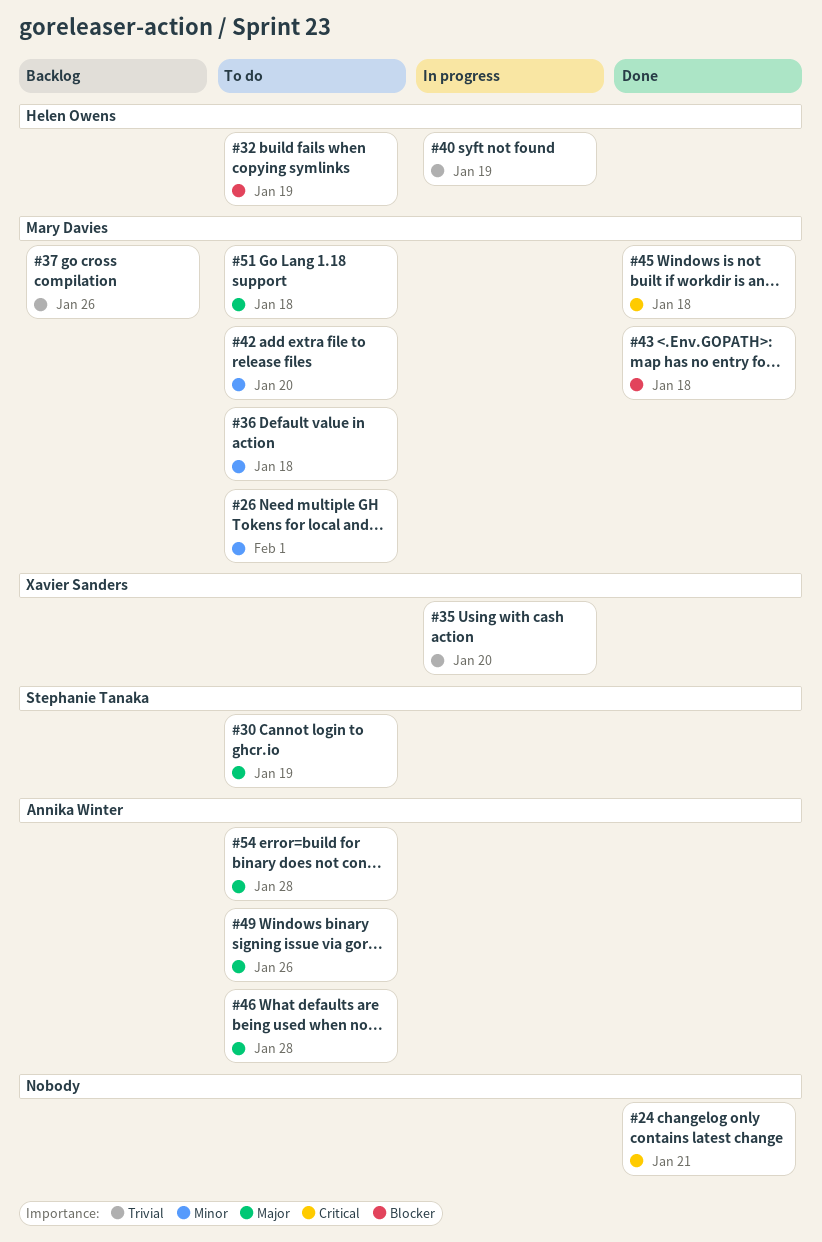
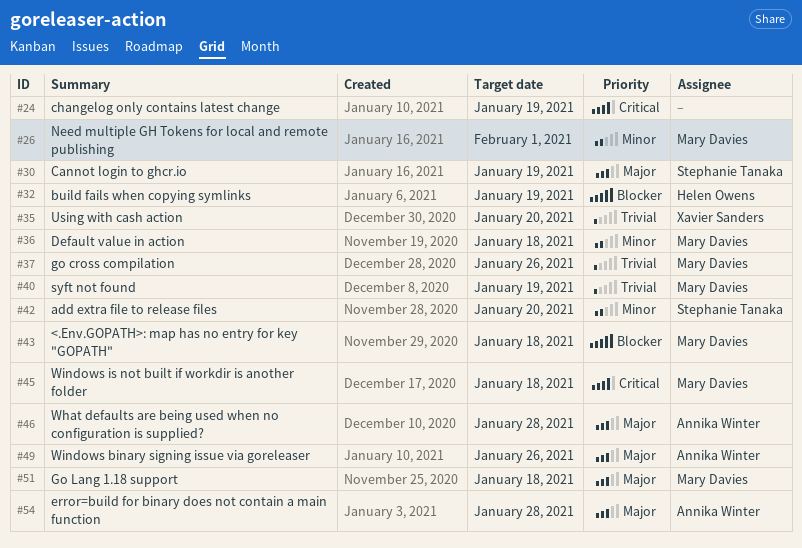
#24, due: Jan 21 -> Jan 19
#40, owner: Helen Owens -> Mary Davies
#42, owner: Mary Davies -> Stephanie Tanaka

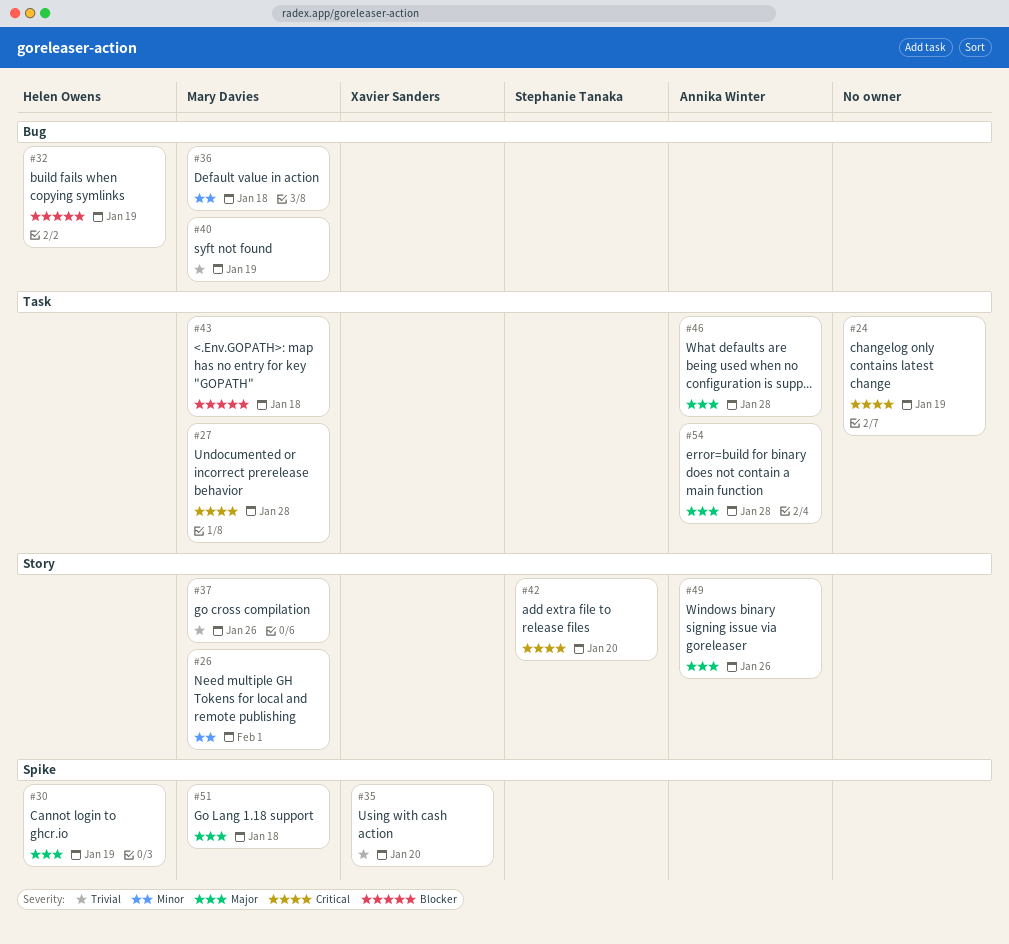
#27: none -> present
#30, owner: Stephanie Tanaka -> Helen Owens
#42, priority: Minor -> Critical
#45: present -> none

